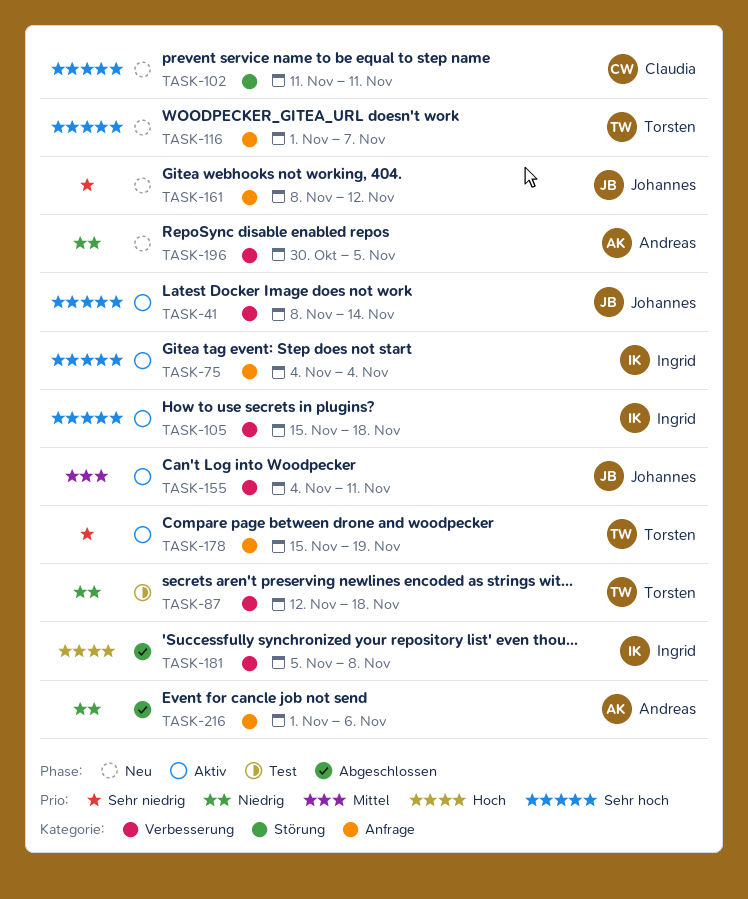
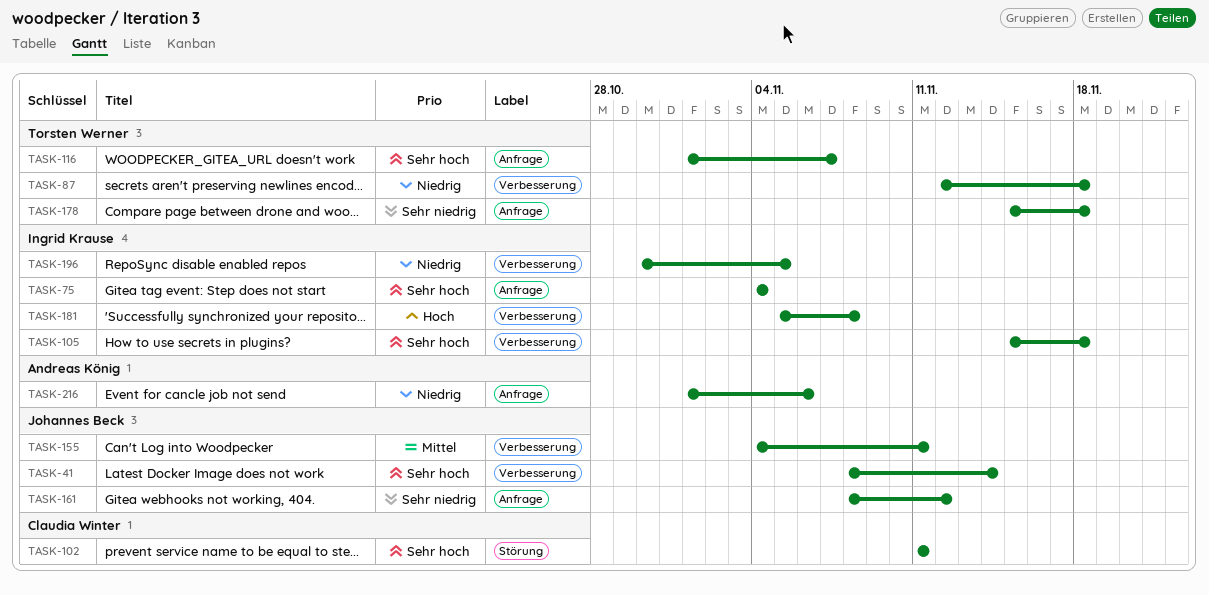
TASK-178, due: Nov 19 -> Nov 18
TASK-196, owner: Andreas König -> Ingrid Krause

